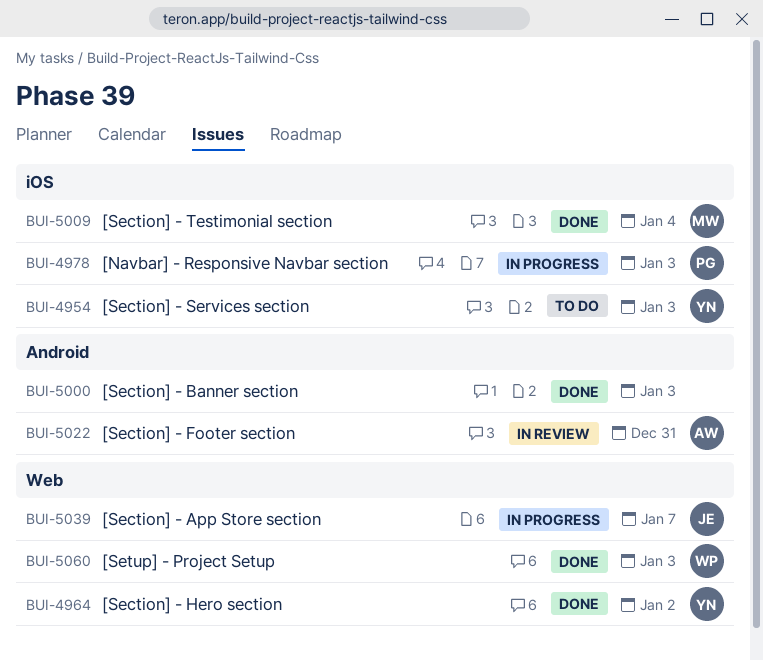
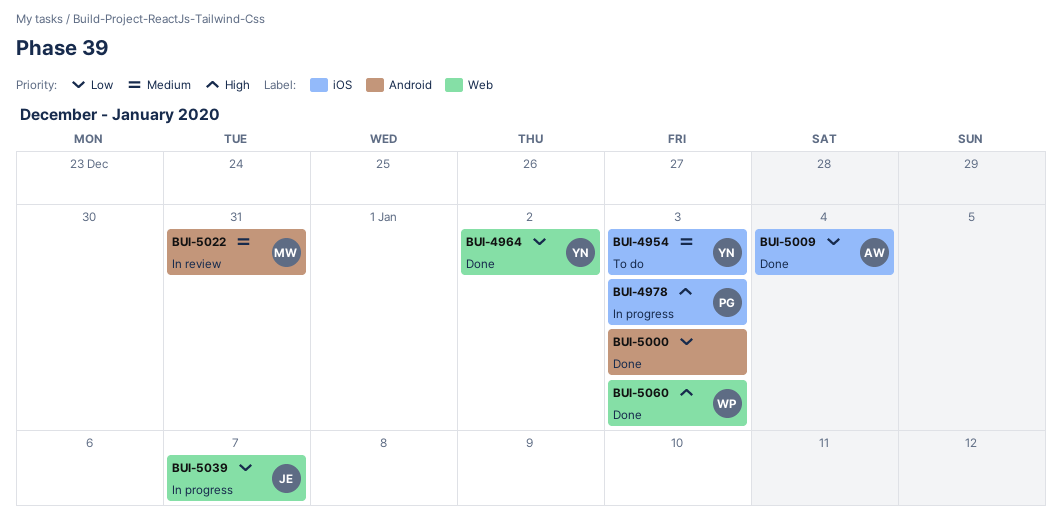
BUI-5009, owner: MW -> AW
BUI-5022, owner: AW -> MW

